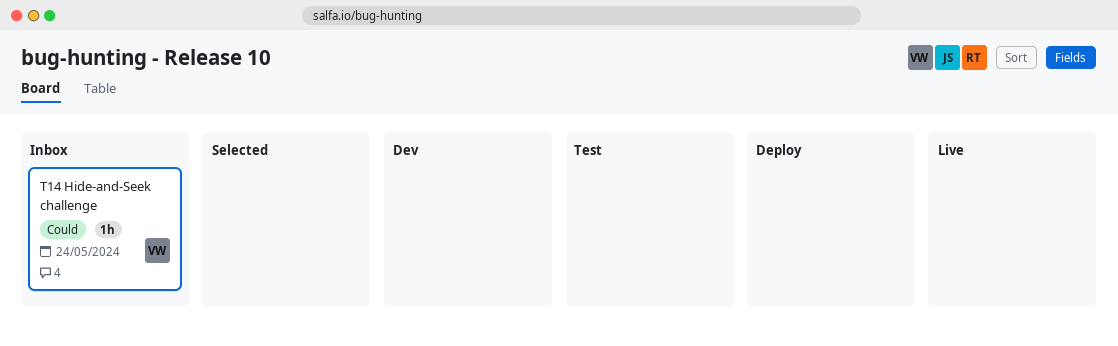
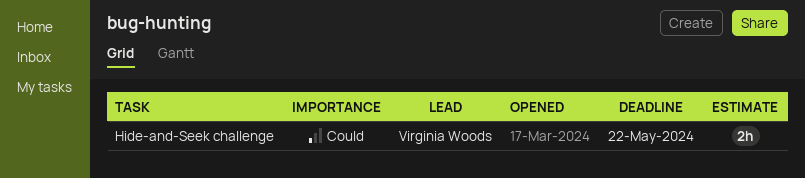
Hide-and-Seek challenge, estimate: 1h -> 2h
Hide-and-Seek challenge, due: May 24 -> May 22

